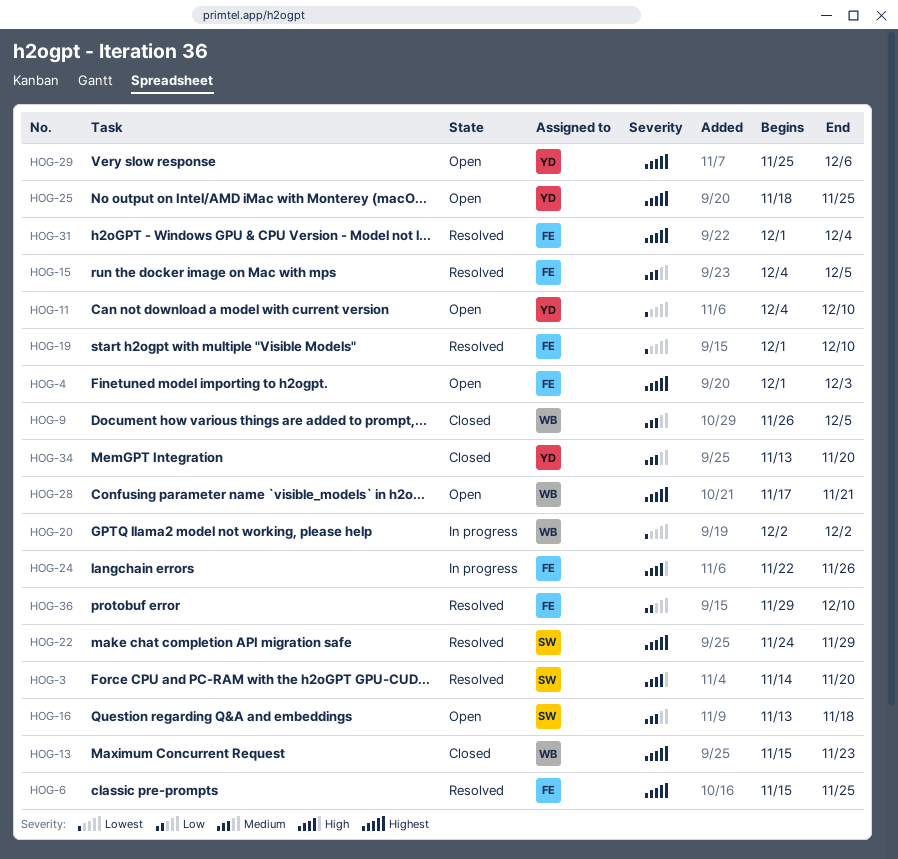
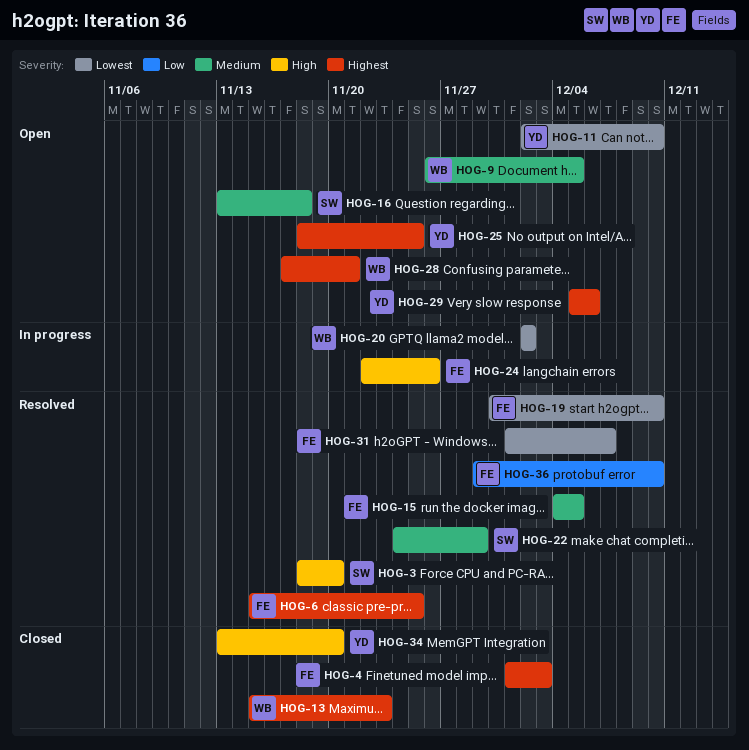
HOG-3, start: Nov 14 -> Nov 18
HOG-4, status: Open -> Closed
HOG-9, status: Closed -> Open
HOG-11, start: Dec 4 -> Dec 2
HOG-19, start: Dec 1 -> Nov 30
HOG-22, priority: Highest -> Medium
HOG-29, start: Nov 25 -> Dec 5
HOG-31, priority: Highest -> Lowest
HOG-31, due: Dec 4 -> Dec 7
HOG-34, priority: Medium -> High

